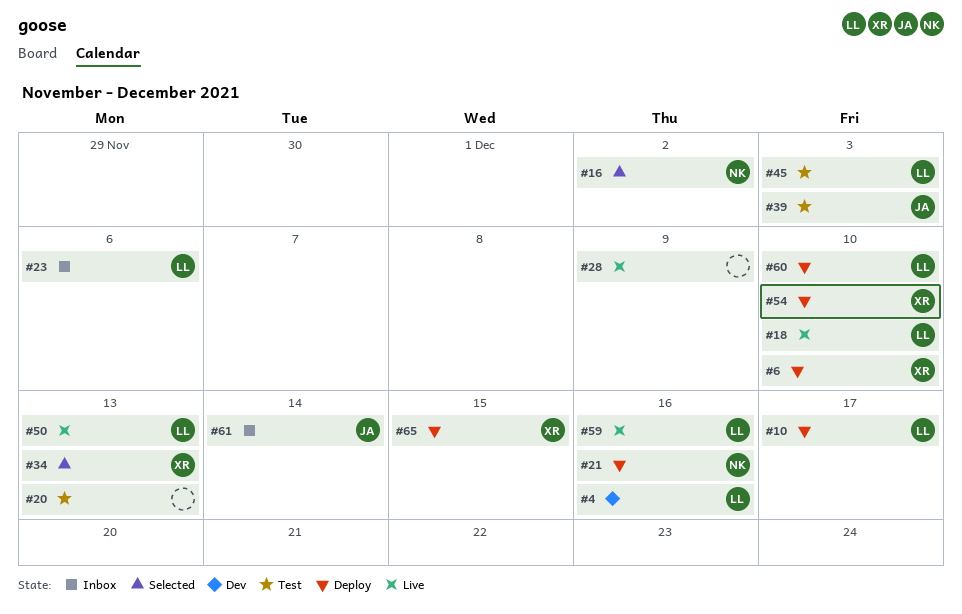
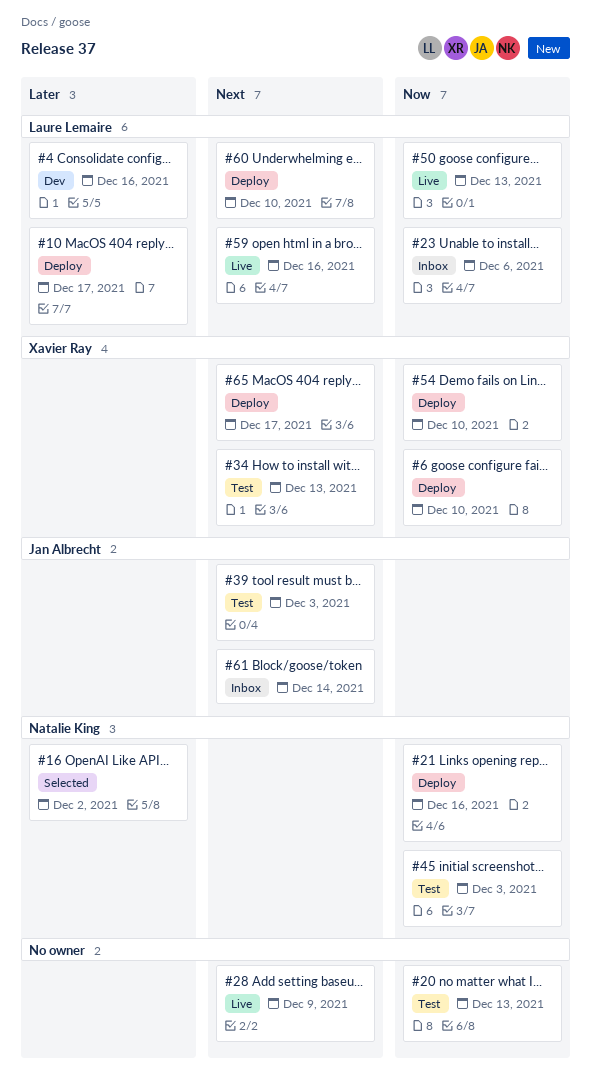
#18: present -> none
#34, status: Selected -> Test
#45, owner: Laure Lemaire -> Natalie King
#65, due: Dec 15 -> Dec 17

